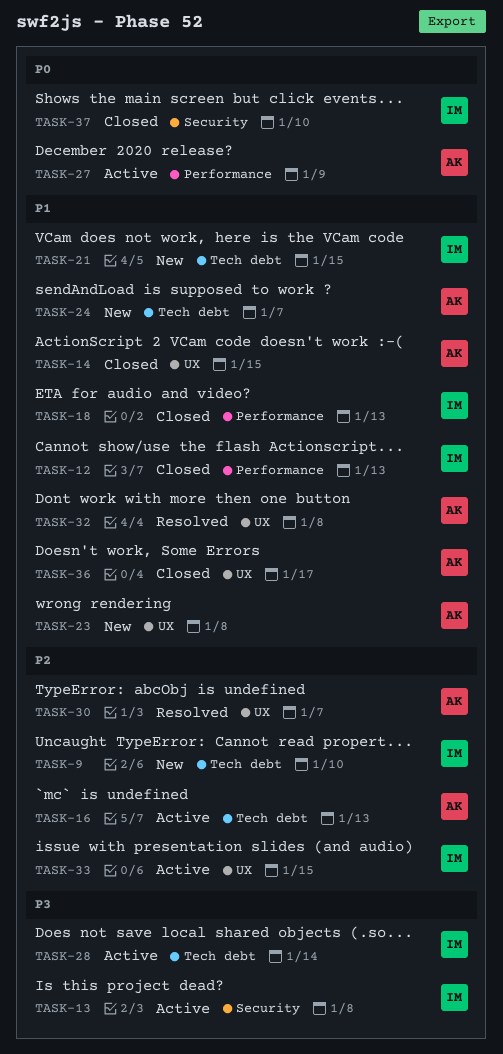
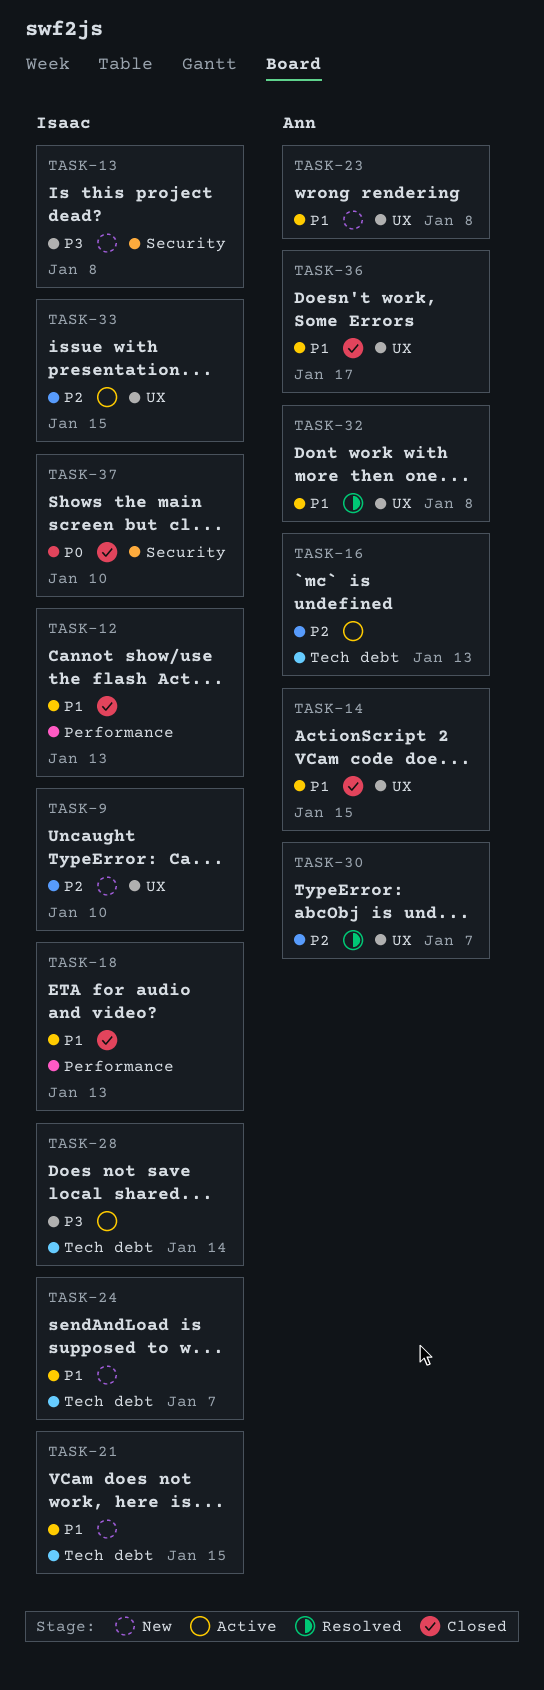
TASK-9, label: Tech debt -> UX
TASK-13, status: Active -> New
TASK-24, owner: Ann -> Isaac
TASK-27: present -> none

